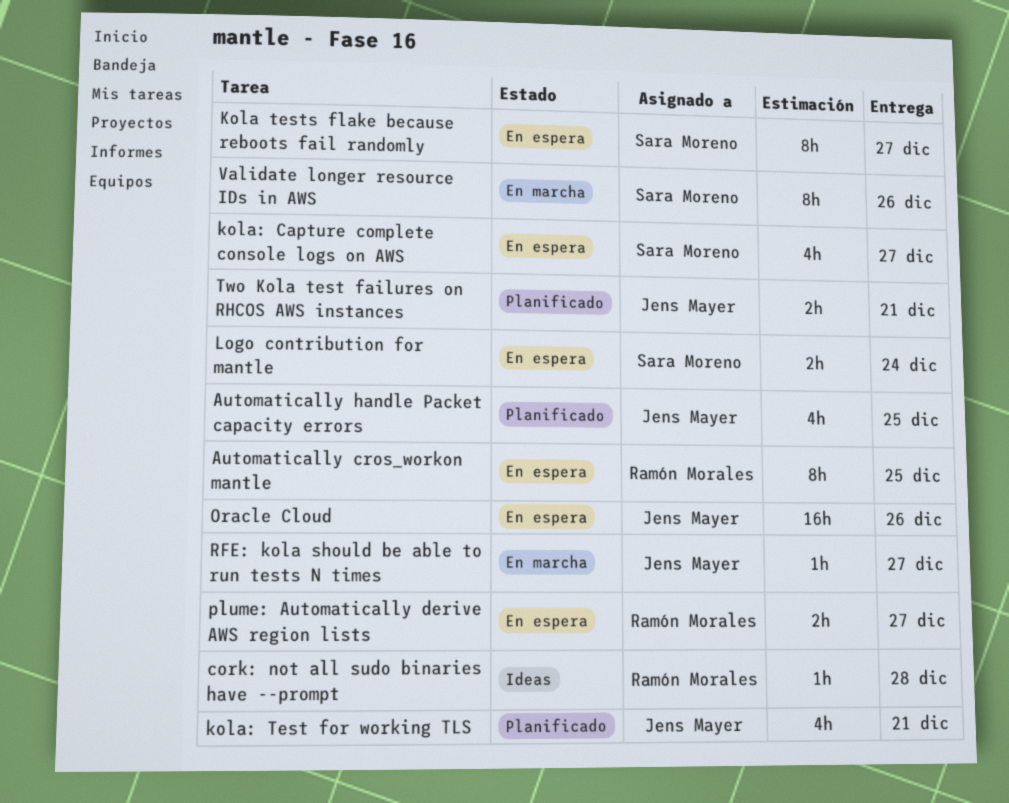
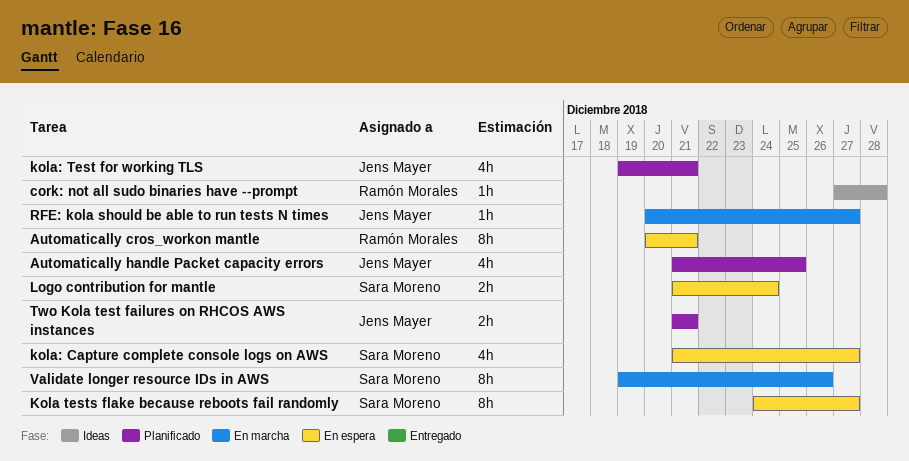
Automatically cros_workon mantle, due: Dec 25 -> Dec 21
Oracle Cloud: present -> none
plume: Automatically derive AWS region lists: present -> none

